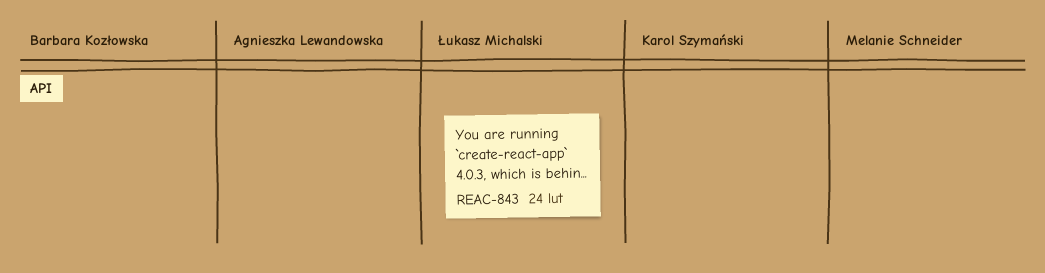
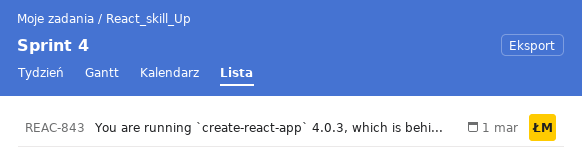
REAC-843, due: Feb 24 -> Mar 1

